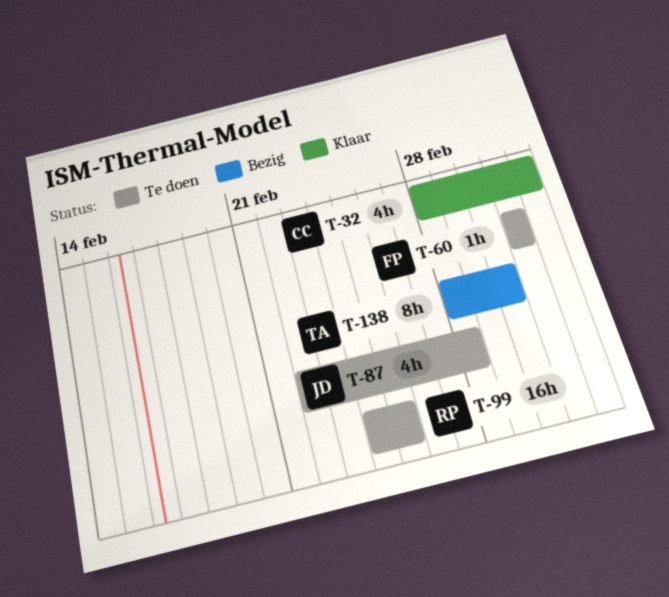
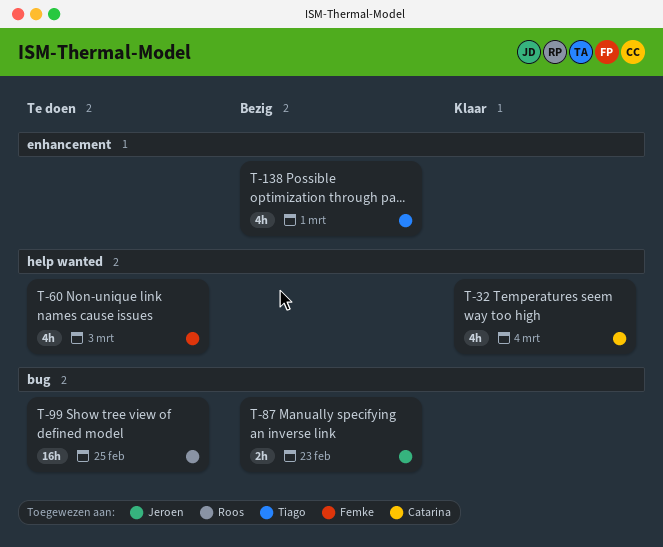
T-60, estimate: 1h -> 4h
T-87, status: Te doen -> Bezig
T-87, estimate: 4h -> 2h
T-87, due: Feb 28 -> Feb 23
T-138, estimate: 8h -> 4h
T-138, due: Mar 2 -> Mar 1

